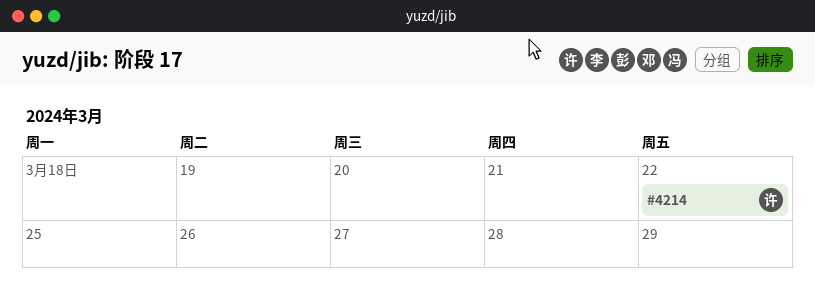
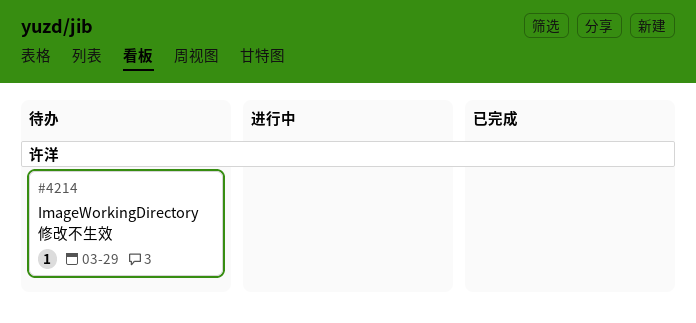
#4214, due: Mar 22 -> Mar 29

